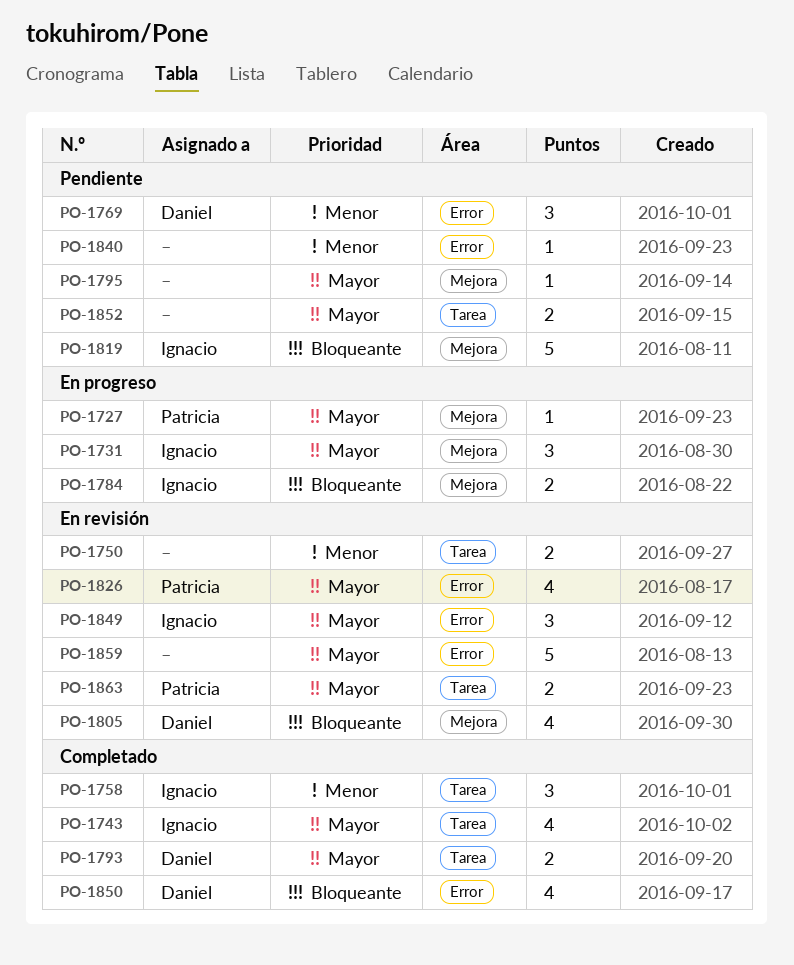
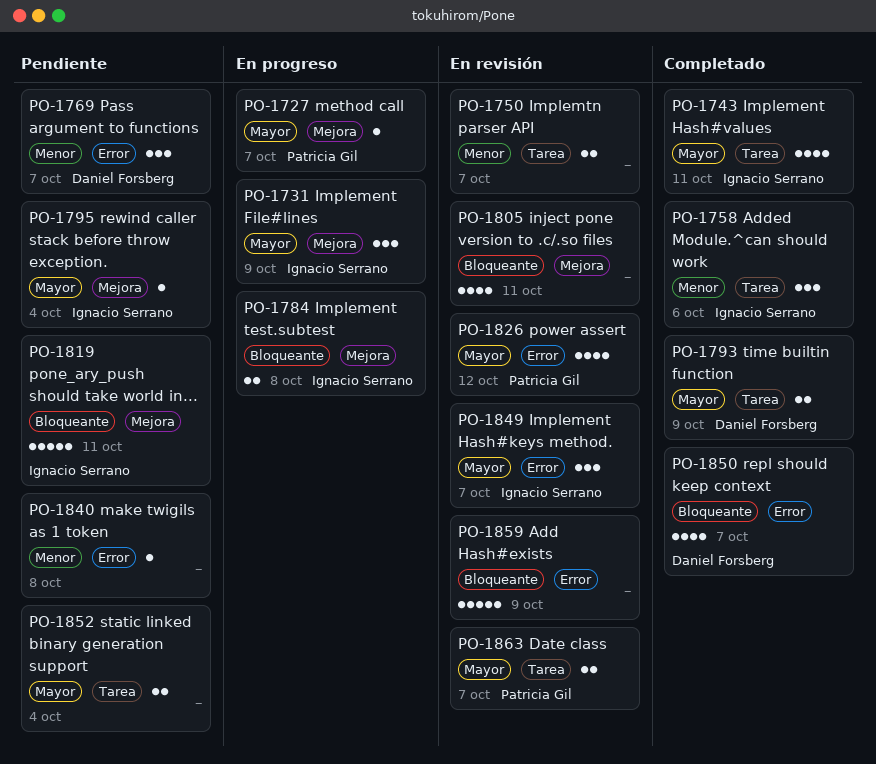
PO-1795, owner: none -> Ignacio Serrano
PO-1805, owner: Daniel Forsberg -> none
PO-1859, priority: Mayor -> Bloqueante

